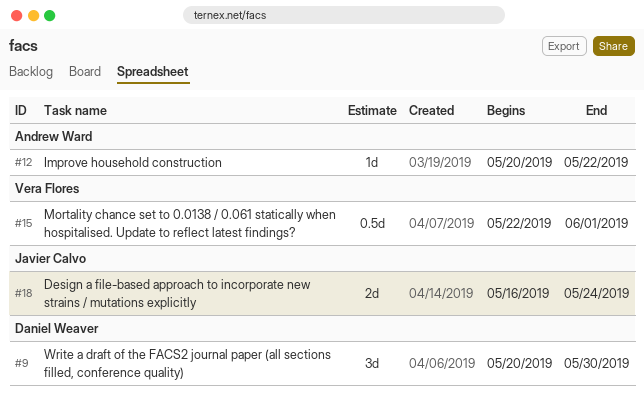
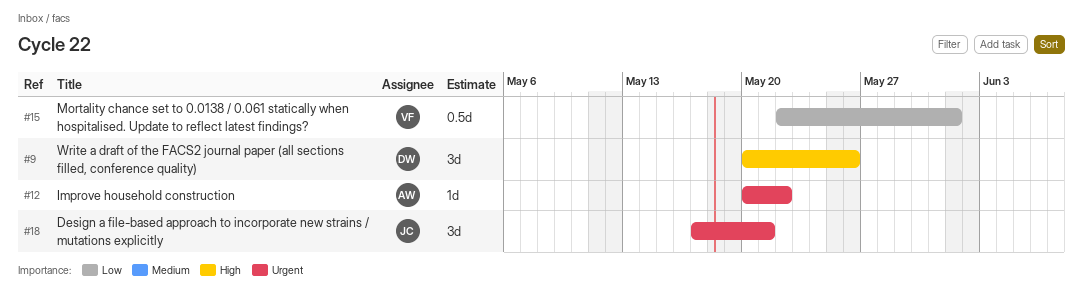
#9, due: May 30 -> May 26
#18, estimate: 2d -> 3d
#18, start: May 16 -> May 17
#18, due: May 24 -> May 21

